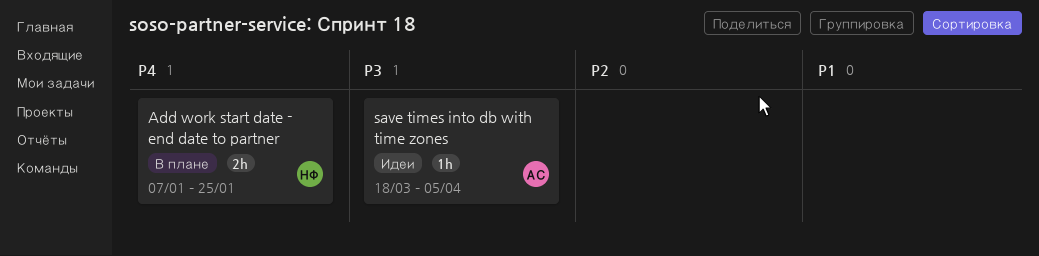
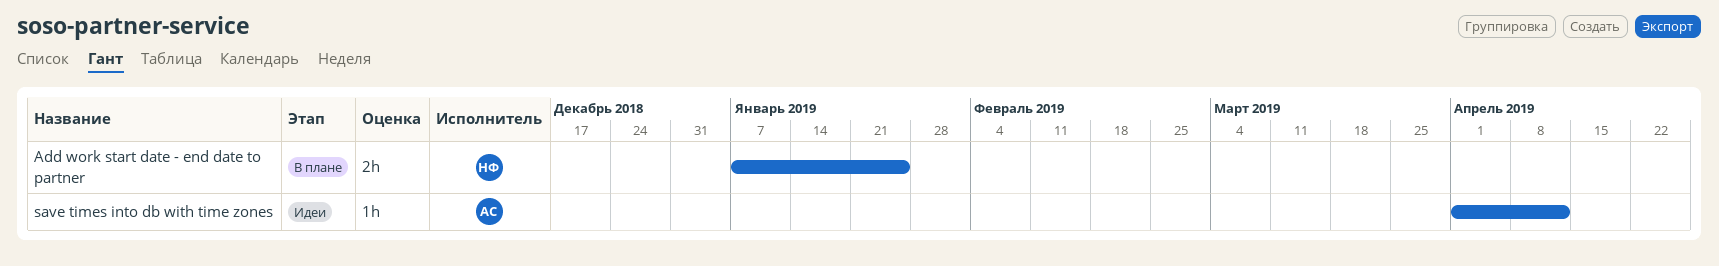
save times into db with time zones, start: Mar 18 -> Apr 1
save times into db with time zones, due: Apr 5 -> Apr 12

